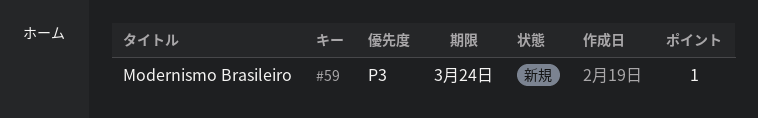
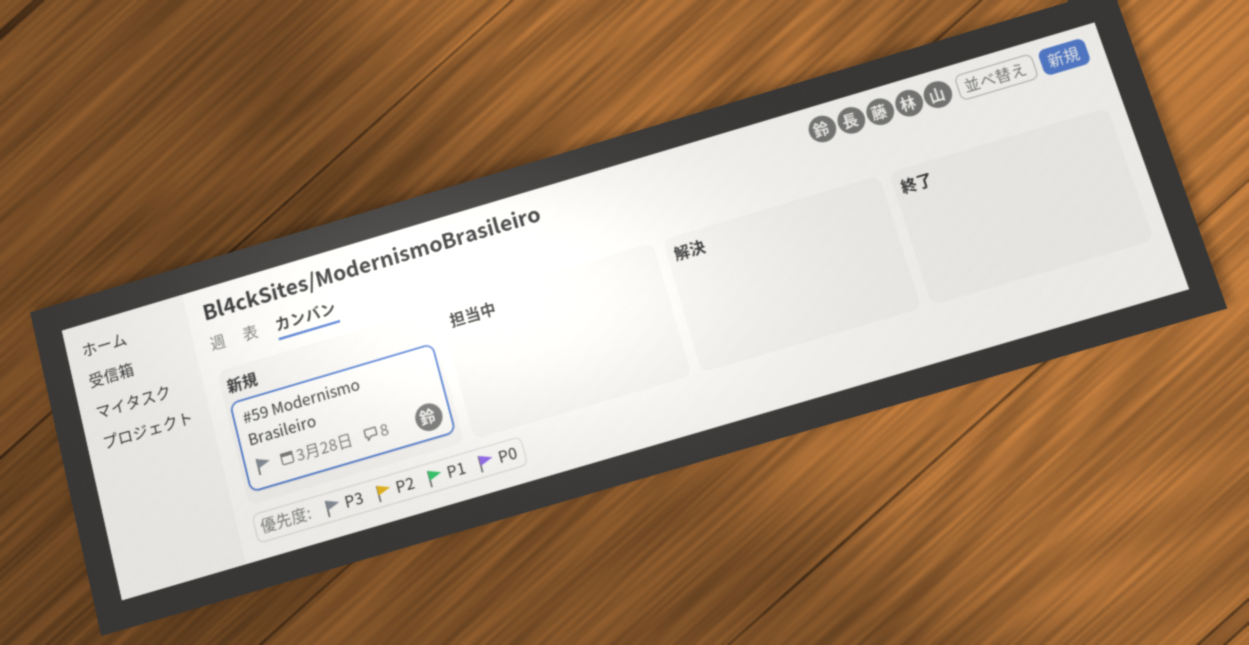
#59, due: Mar 24 -> Mar 28

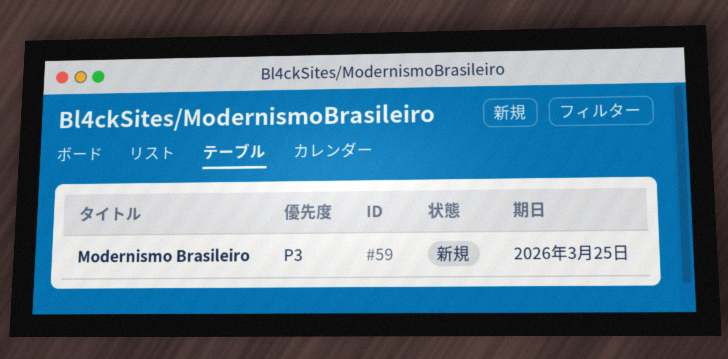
#59, due: Mar 28 -> Mar 25

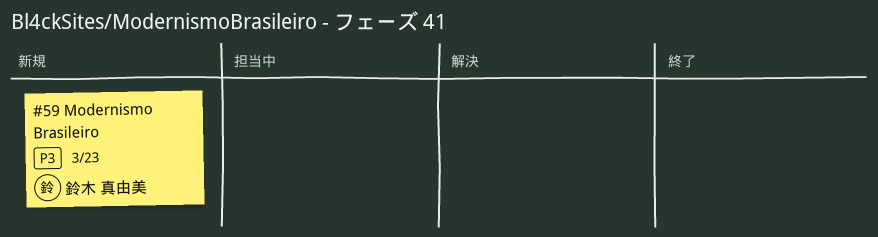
#59, due: Mar 25 -> Mar 23

